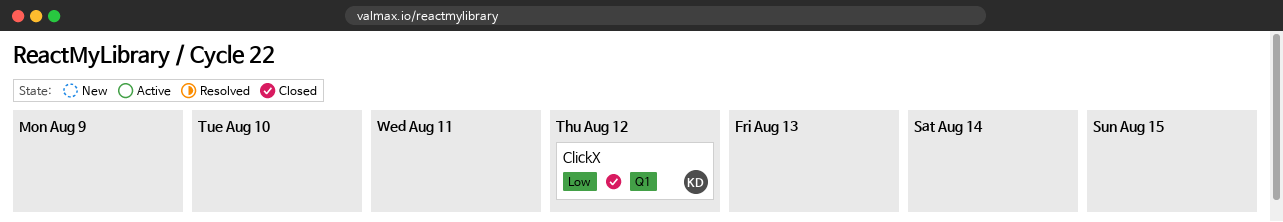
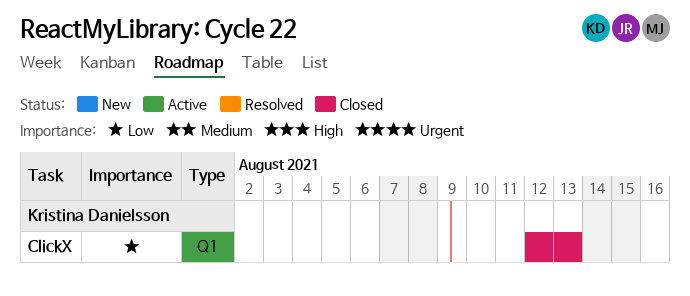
ClickX, due: Aug 12 -> Aug 13

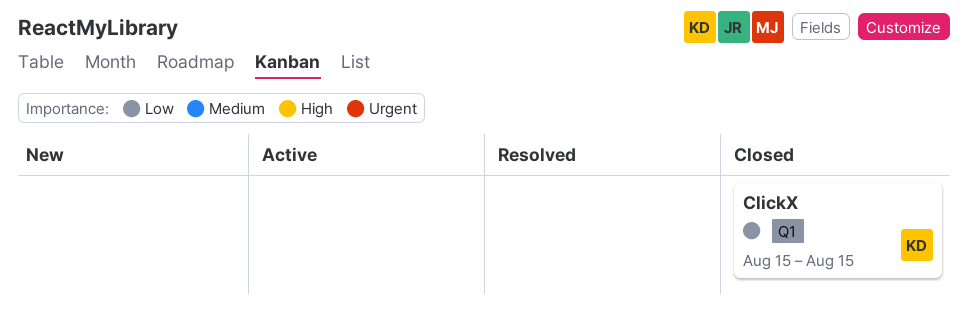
ClickX, start: Aug 12 -> Aug 15
ClickX, due: Aug 13 -> Aug 15

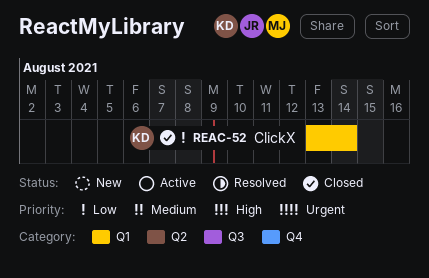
ClickX, start: Aug 15 -> Aug 13
ClickX, due: Aug 15 -> Aug 14

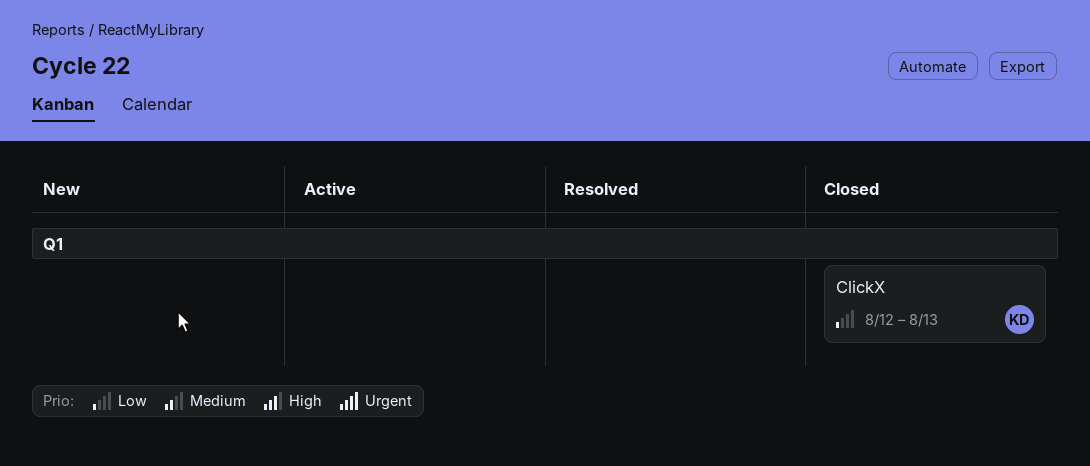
ClickX, start: Aug 13 -> Aug 12
ClickX, due: Aug 14 -> Aug 13

